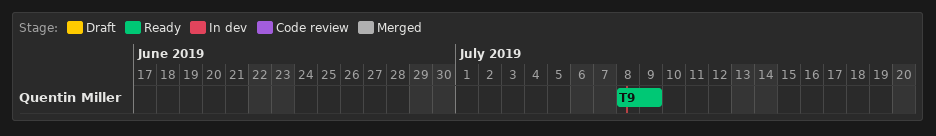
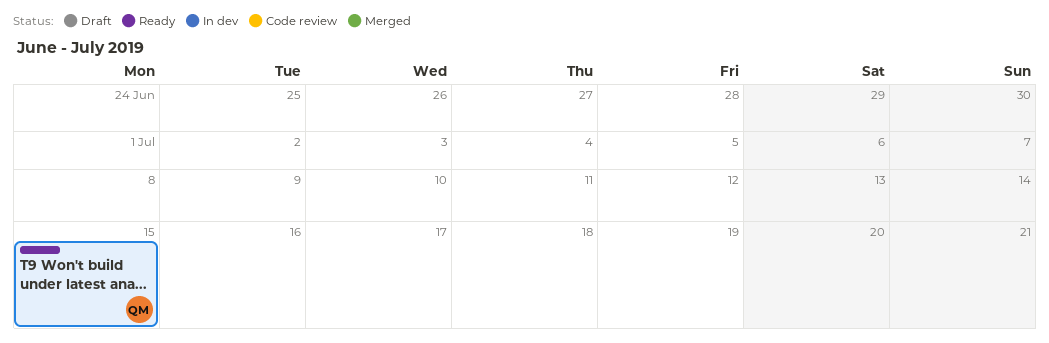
T9, due: Jul 9 -> Jul 15

